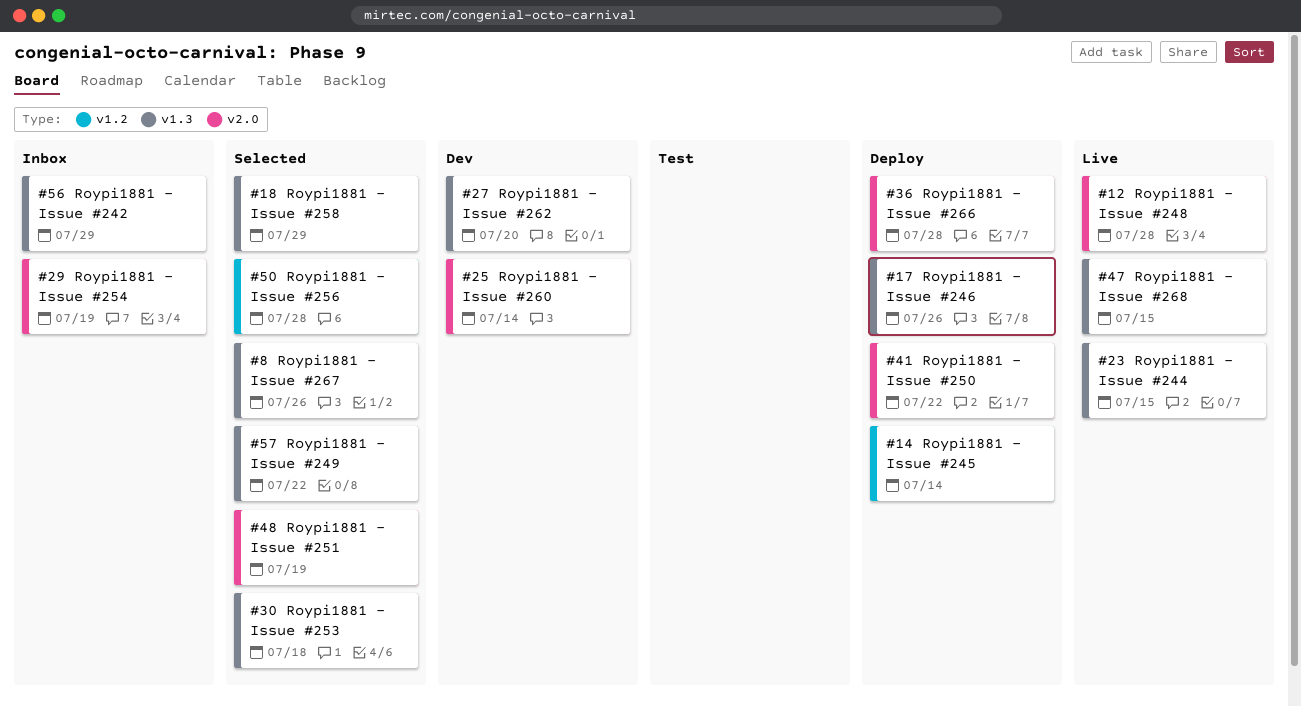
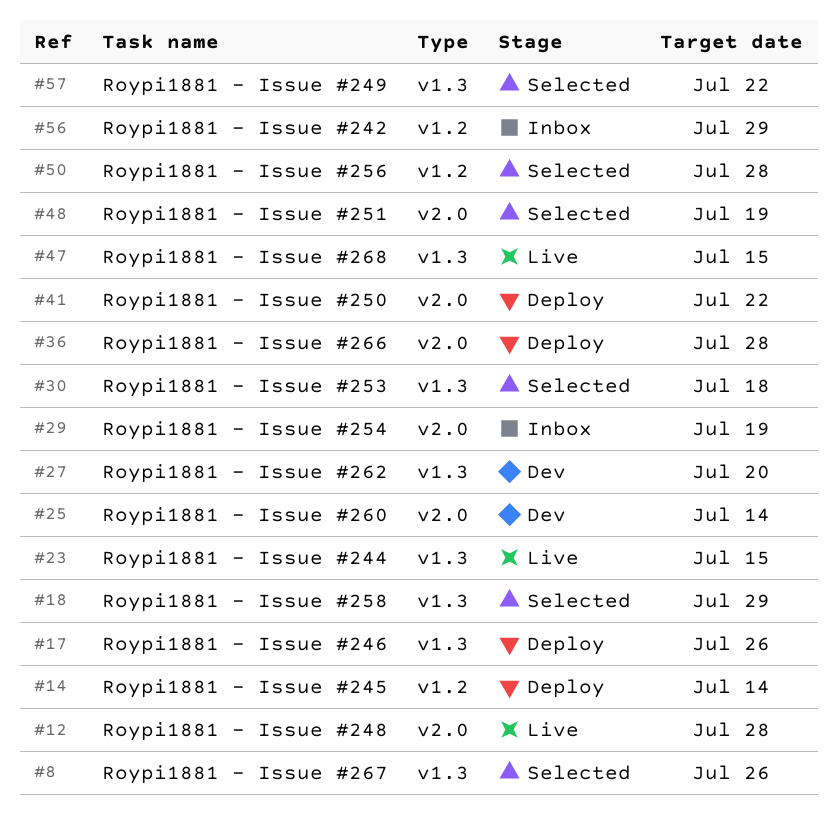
#56, label: v1.3 -> v1.2

